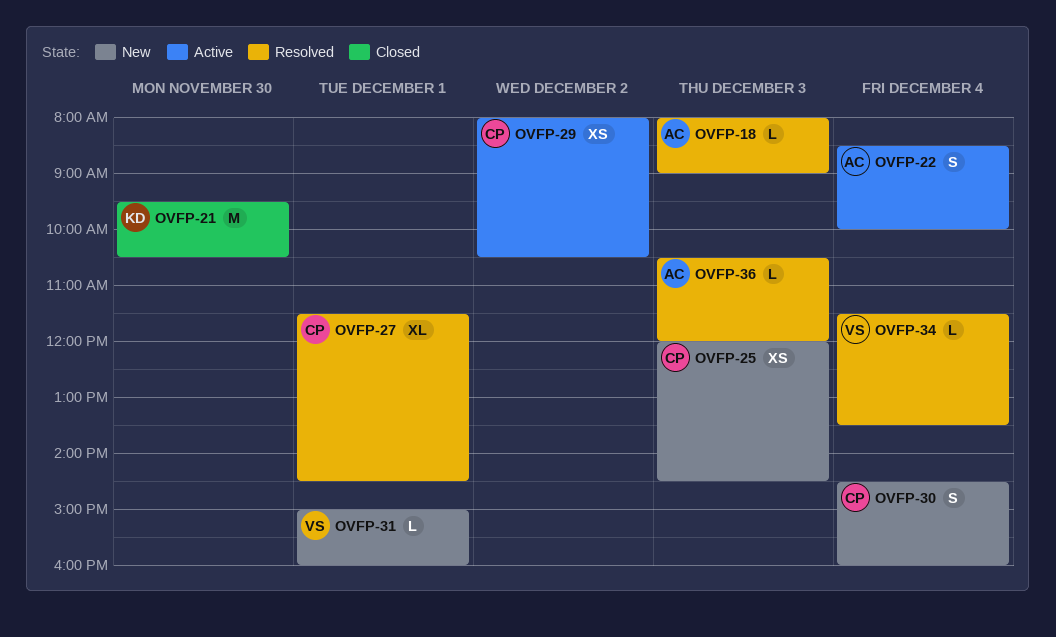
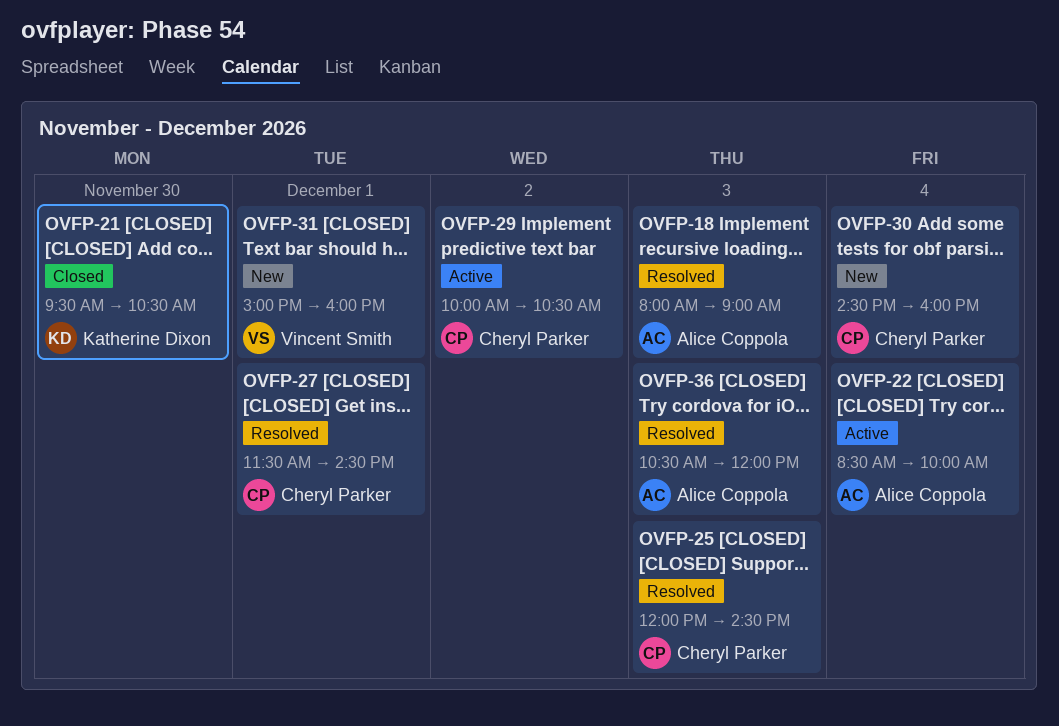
OVFP-25, status: New -> Resolved
OVFP-29, begins: 08:00 -> 10:00
OVFP-34: present -> none

